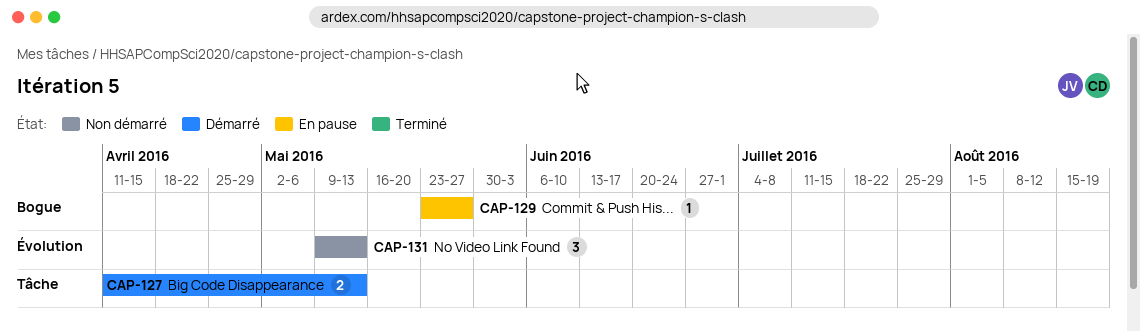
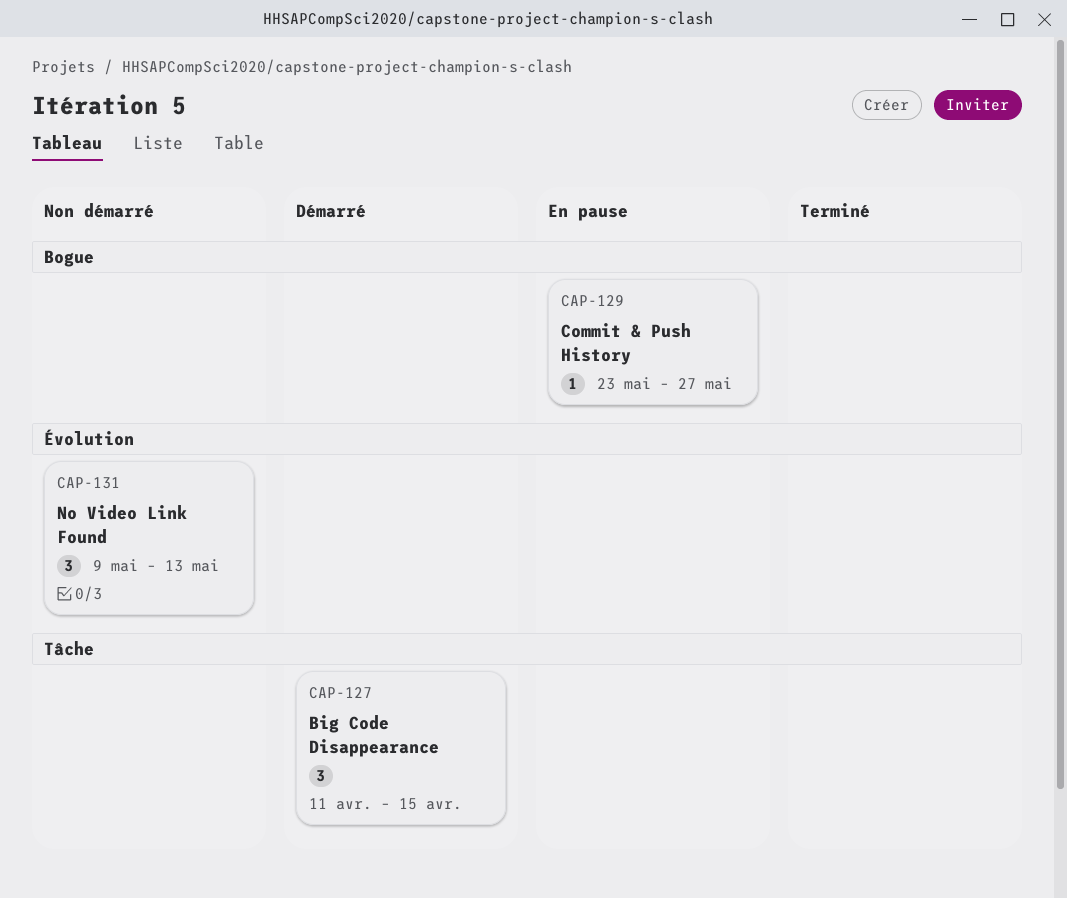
CAP-127, estimate: 2 -> 3
CAP-127, due: May 13 -> Apr 15

